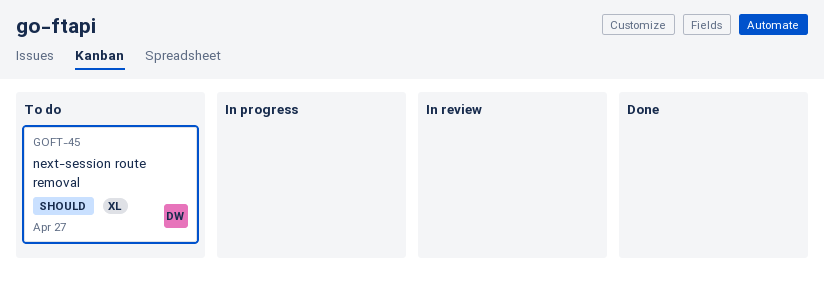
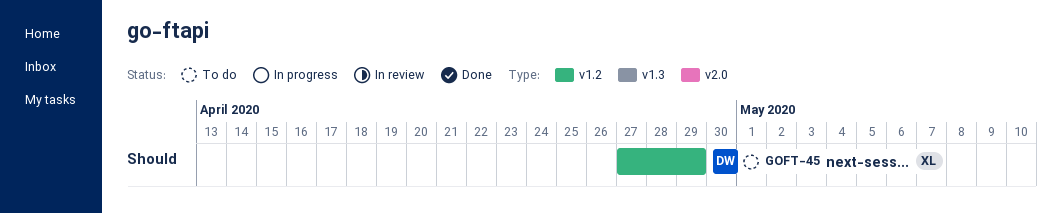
GOFT-45, due: Apr 27 -> Apr 29

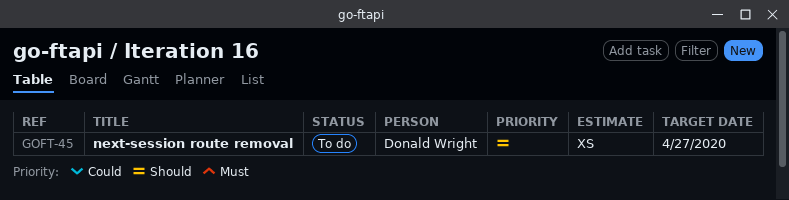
GOFT-45, estimate: XL -> XS
GOFT-45, due: Apr 29 -> Apr 27

